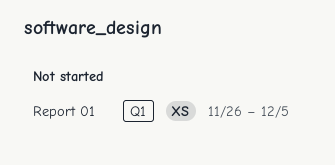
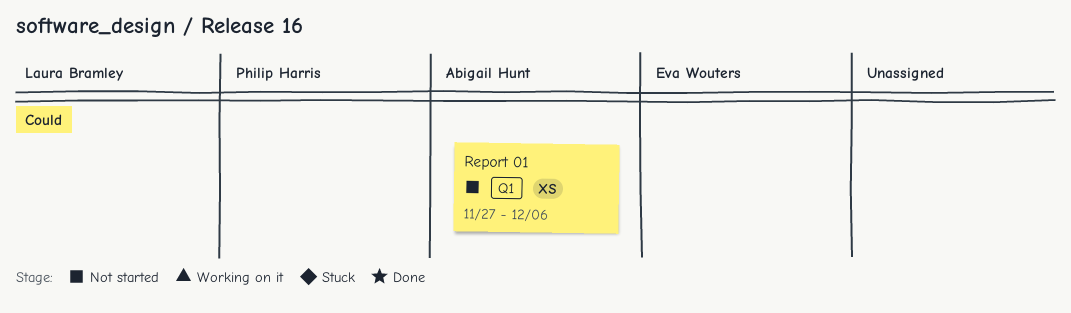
Report 01, start: Nov 26 -> Nov 27
Report 01, due: Dec 5 -> Dec 6

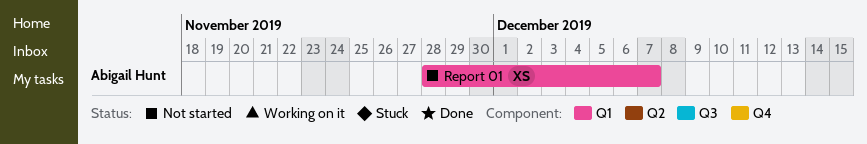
Report 01, start: Nov 27 -> Nov 28
Report 01, due: Dec 6 -> Dec 7

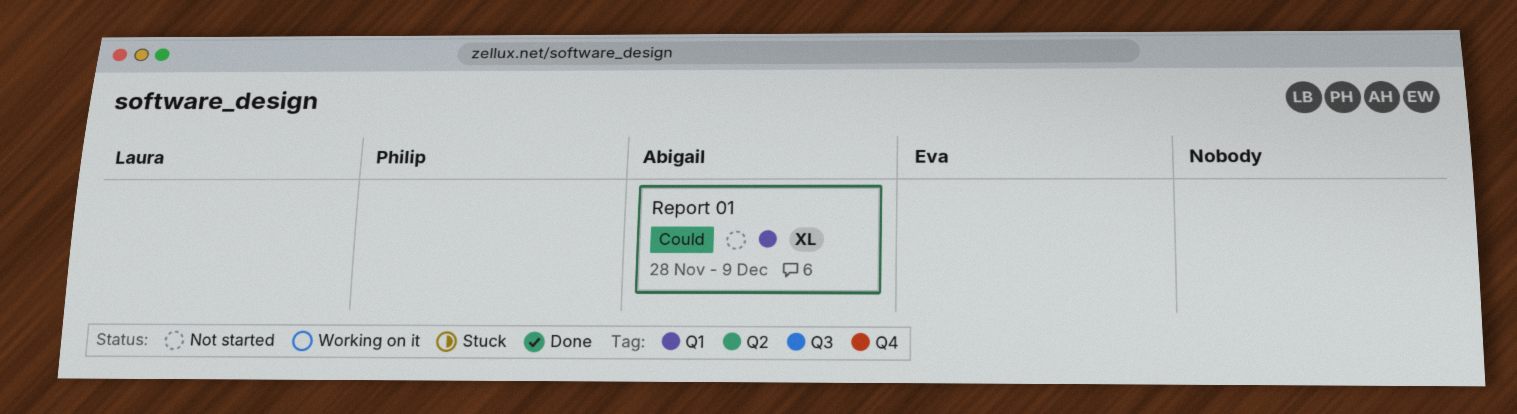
Report 01, estimate: XS -> XL
Report 01, due: Dec 7 -> Dec 9

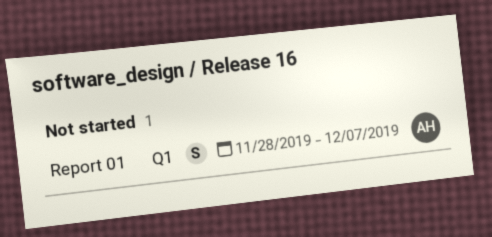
Report 01, estimate: XL -> S
Report 01, due: Dec 9 -> Dec 7

